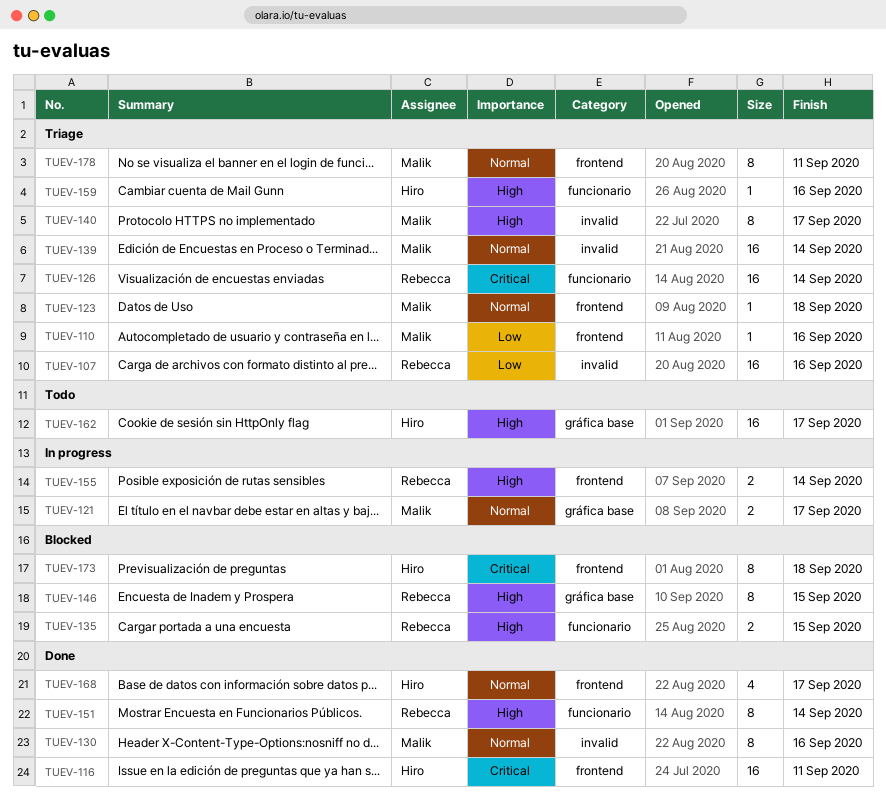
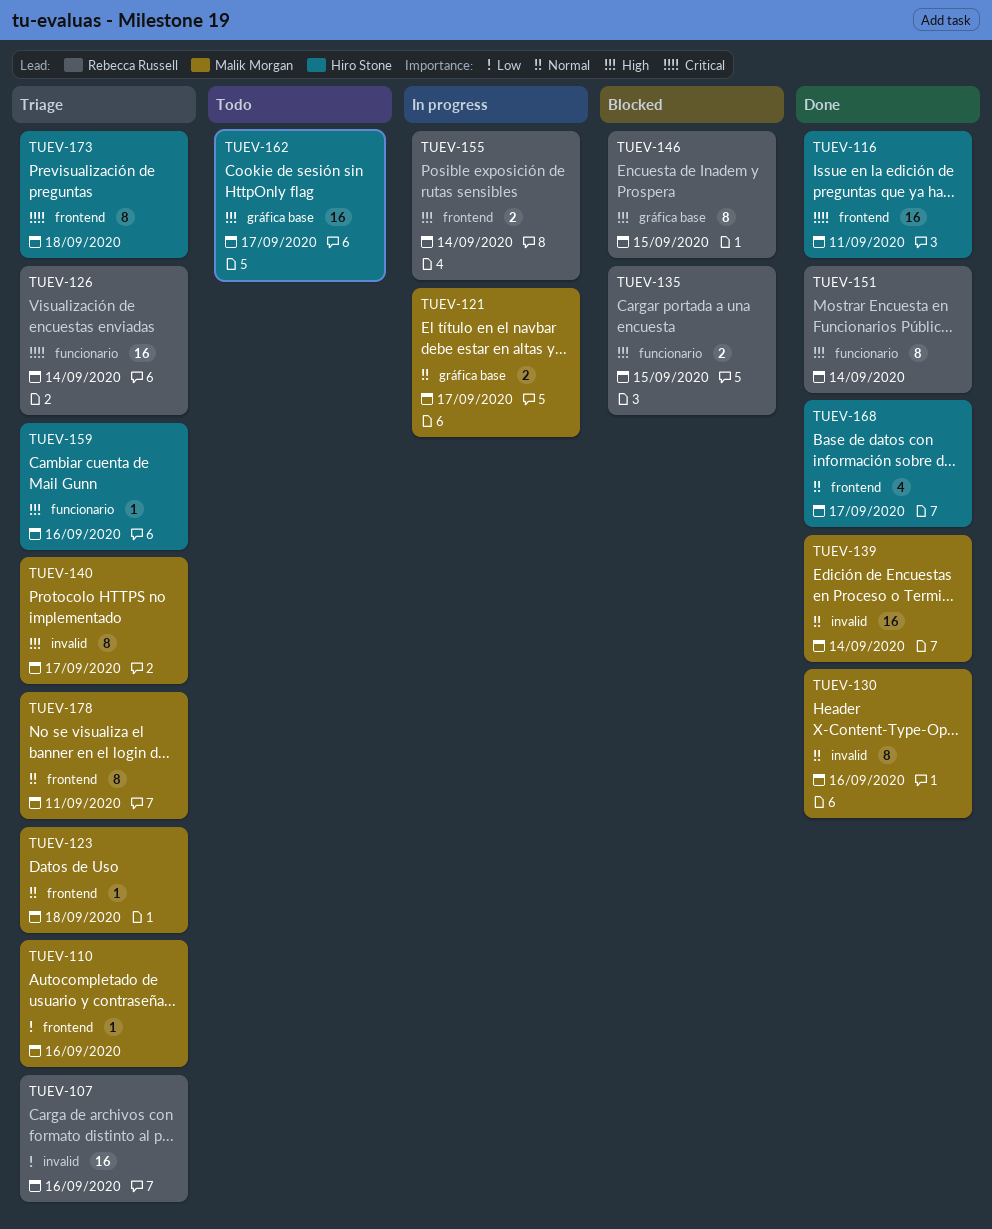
TUEV-139, status: Triage -> Done
TUEV-173, status: Blocked -> Triage

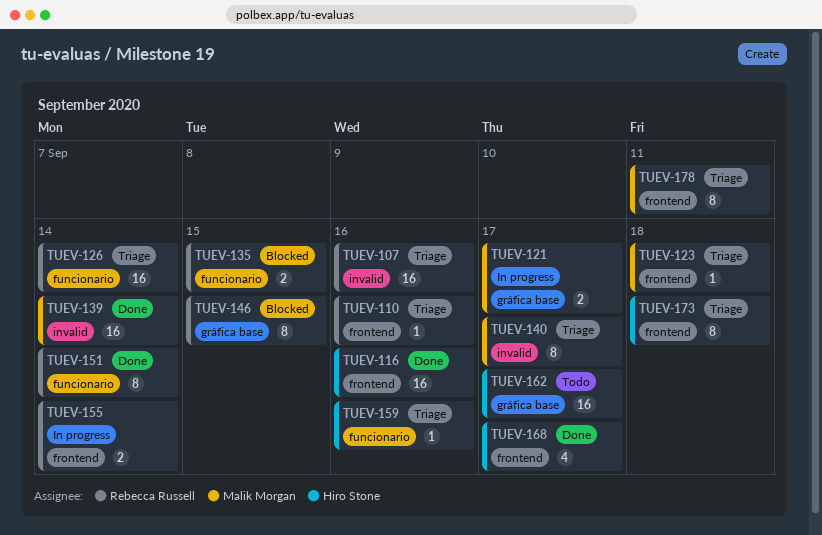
TUEV-110, owner: Malik Morgan -> Rebecca Russell
TUEV-116, due: Sep 11 -> Sep 16
TUEV-130: present -> none

